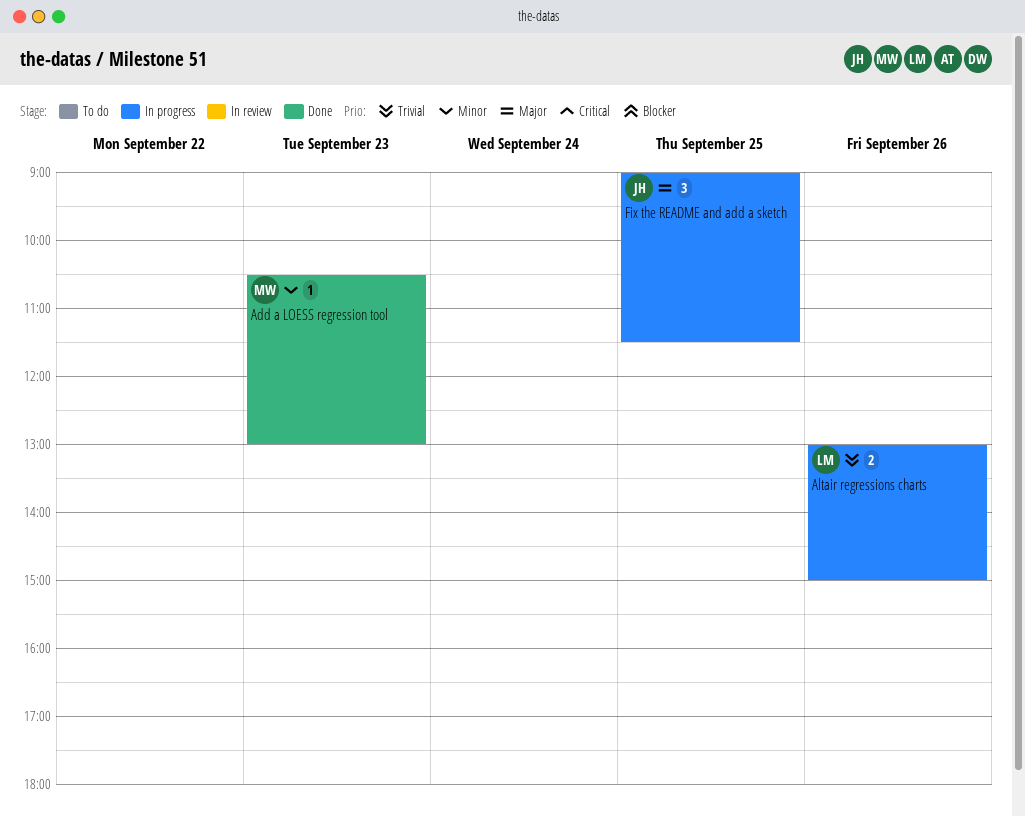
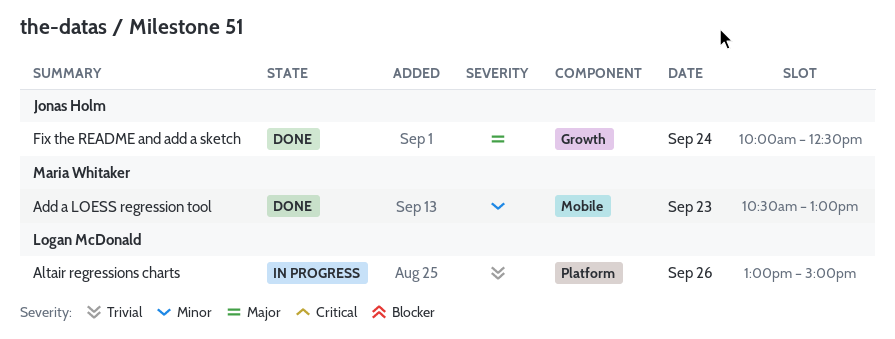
Fix the README and add a sketch, status: In progress -> Done
Fix the README and add a sketch, day: Sep 25 -> Sep 24
Fix the README and add a sketch, begins: 09:00 -> 10:00
Fix the README and add a sketch, ends: 11:30 -> 12:30

